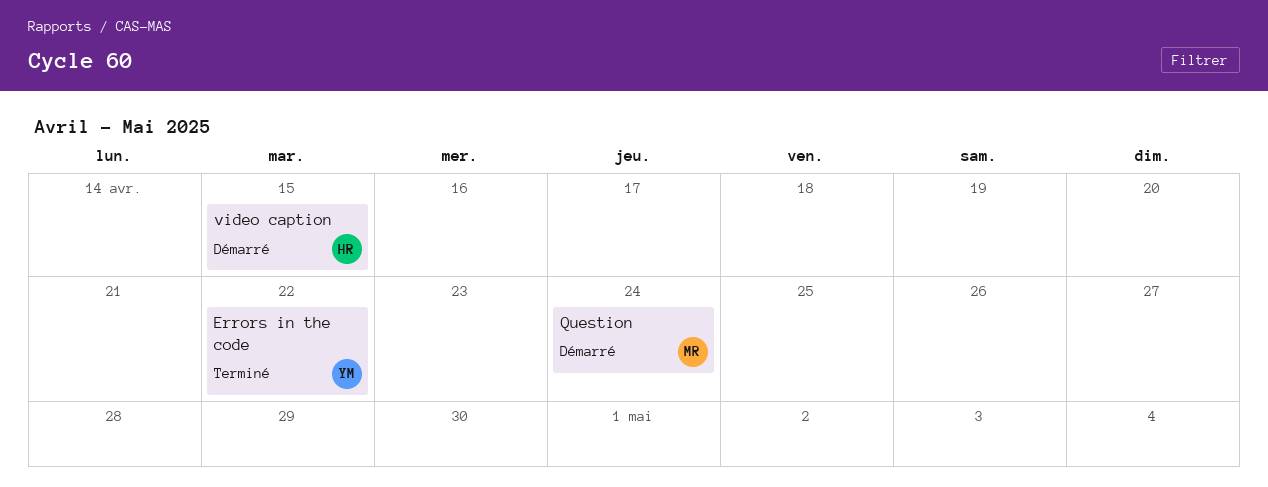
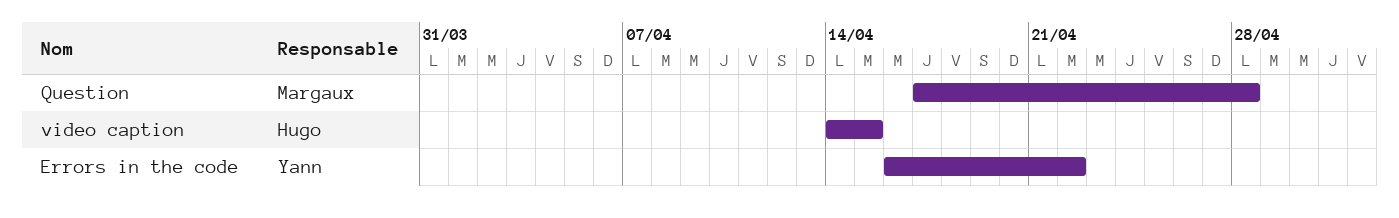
Question, due: Apr 24 -> Apr 28

